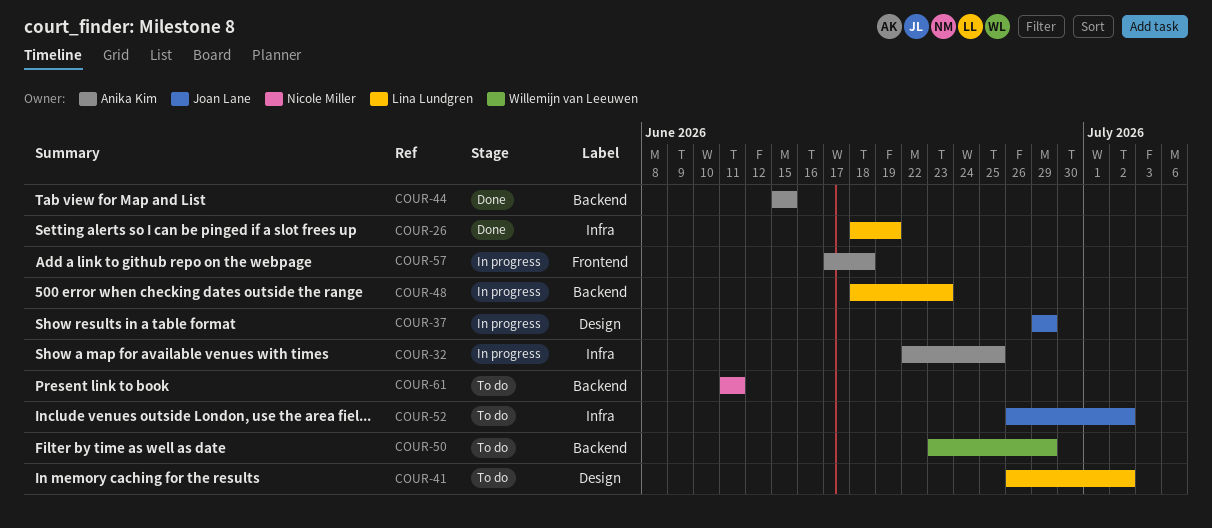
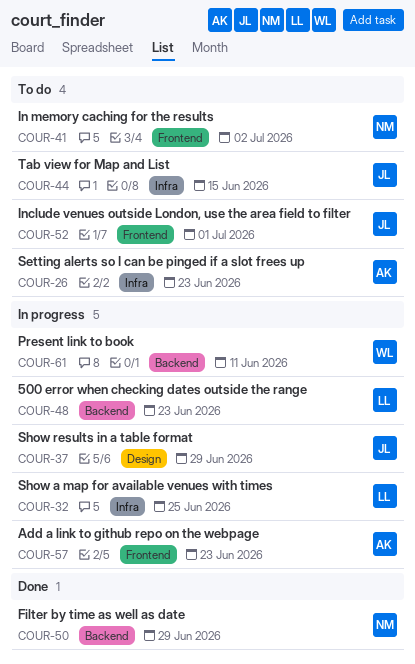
COUR-26, status: Done -> To do
COUR-26, owner: Lina Lundgren -> Anika Kim
COUR-26, due: Jun 19 -> Jun 23
COUR-32, owner: Anika Kim -> Lina Lundgren
COUR-41, owner: Lina Lundgren -> Nicole Miller
COUR-41, label: Design -> Frontend
COUR-44, status: Done -> To do
COUR-44, owner: Anika Kim -> Joan Lane
COUR-44, label: Backend -> Infra
COUR-50, status: To do -> Done
COUR-50, owner: Willemijn van Leeuwen -> Nicole Miller
COUR-52, label: Infra -> Frontend
COUR-52, due: Jul 2 -> Jul 1
COUR-57, due: Jun 18 -> Jun 23
COUR-61, status: To do -> In progress
COUR-61, owner: Nicole Miller -> Willemijn van Leeuwen

